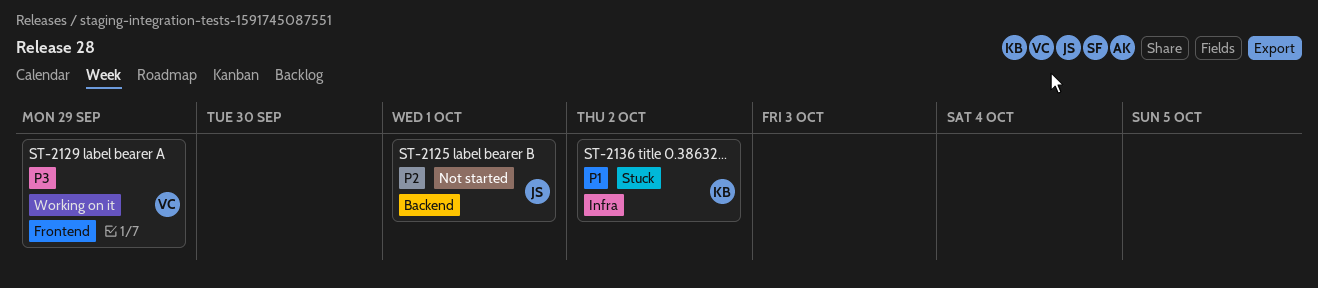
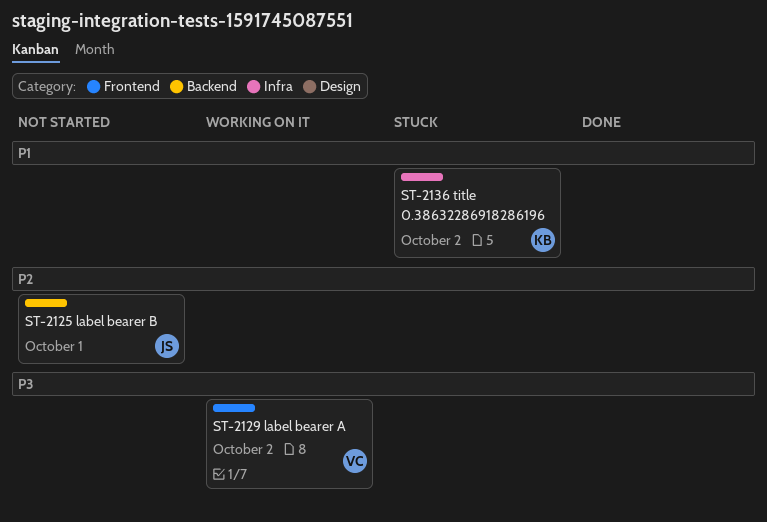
ST-2129, due: Sep 29 -> Oct 2

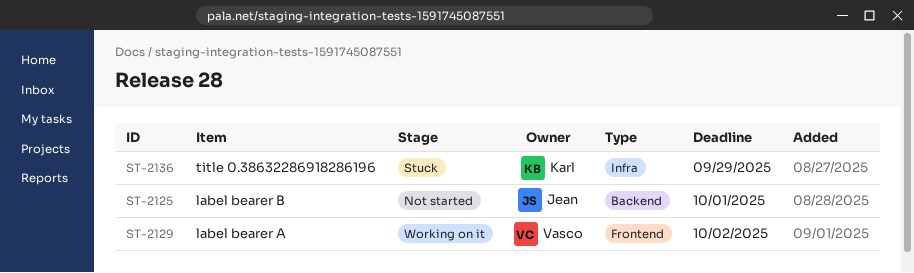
ST-2136, due: Oct 2 -> Sep 29

